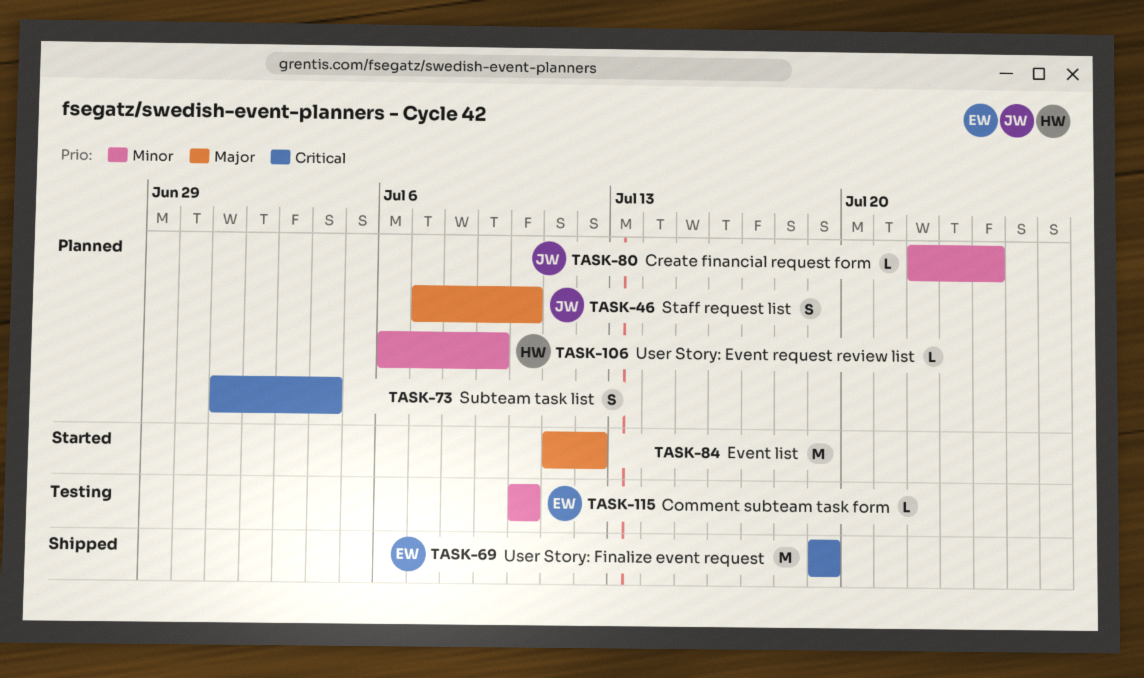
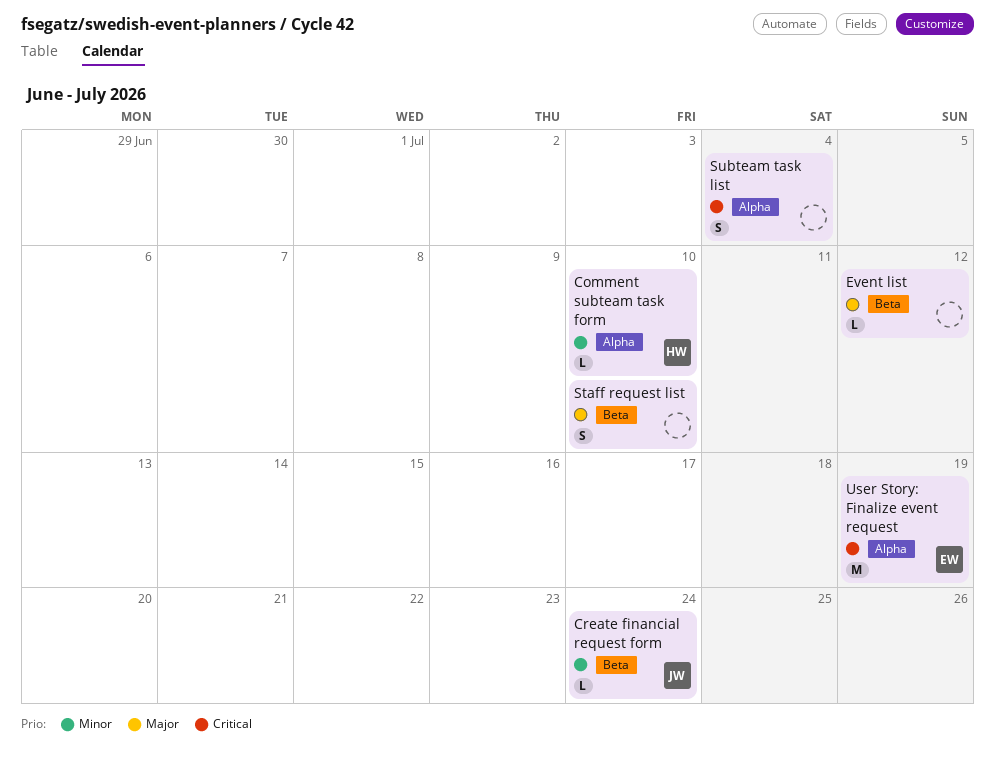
Comment subteam task form, owner: EW -> HW
Event list, estimate: M -> L
Staff request list, owner: JW -> none
User Story: Event request review list: present -> none

